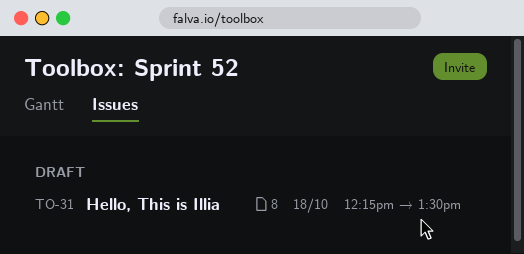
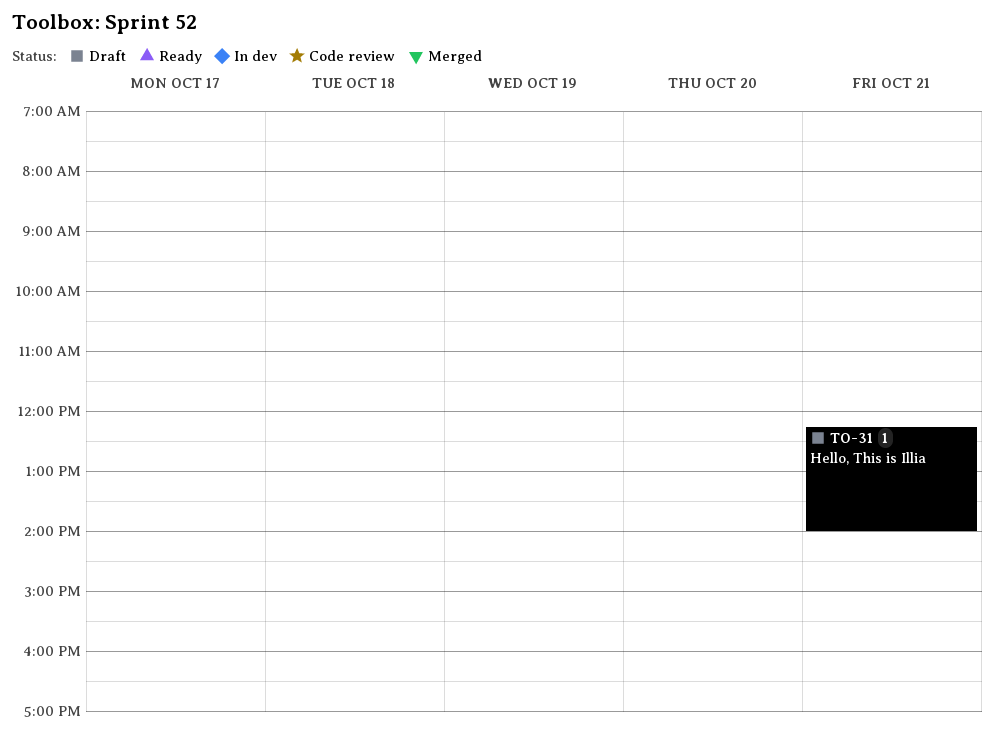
TO-31, day: Oct 18 -> Oct 21
TO-31, ends: 13:30 -> 14:00

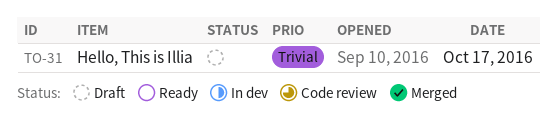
TO-31, day: Oct 21 -> Oct 17

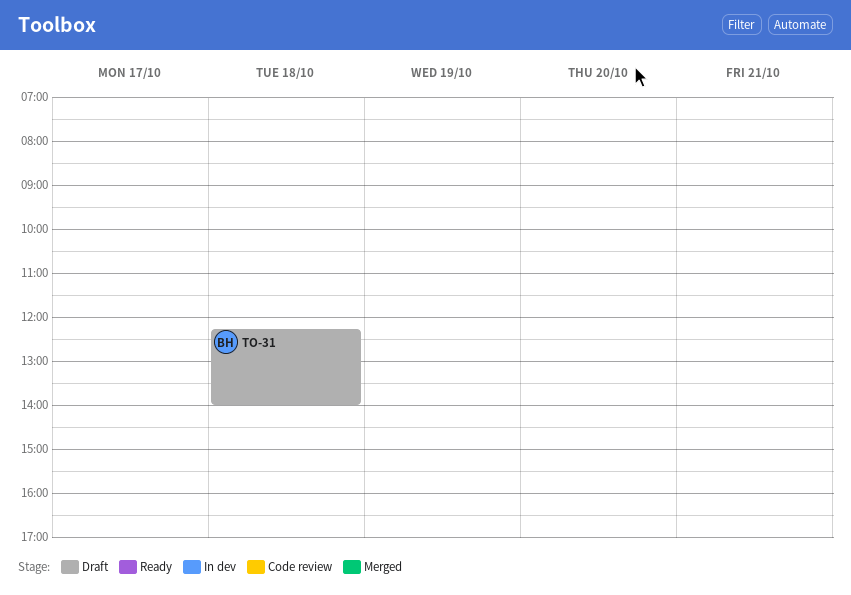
TO-31, day: Oct 17 -> Oct 18

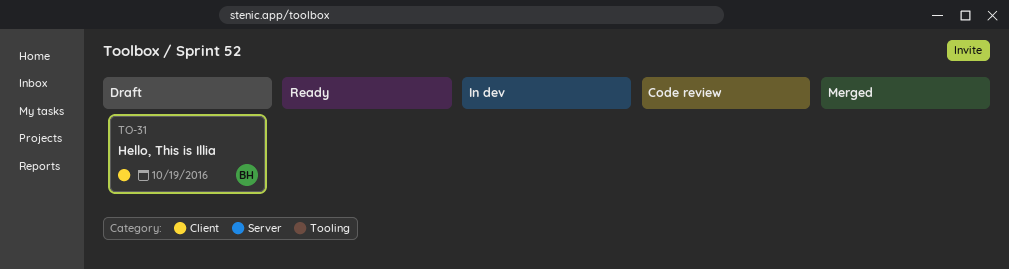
TO-31, day: Oct 18 -> Oct 19

